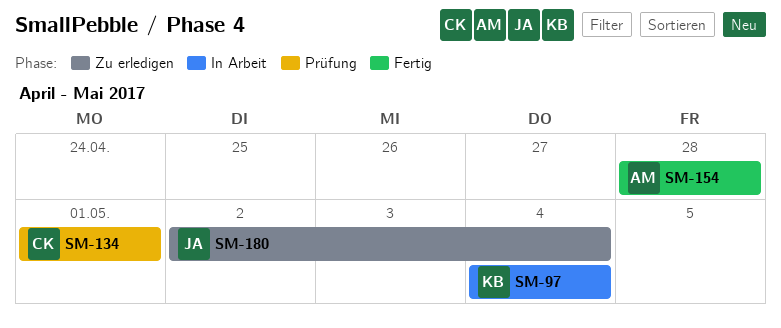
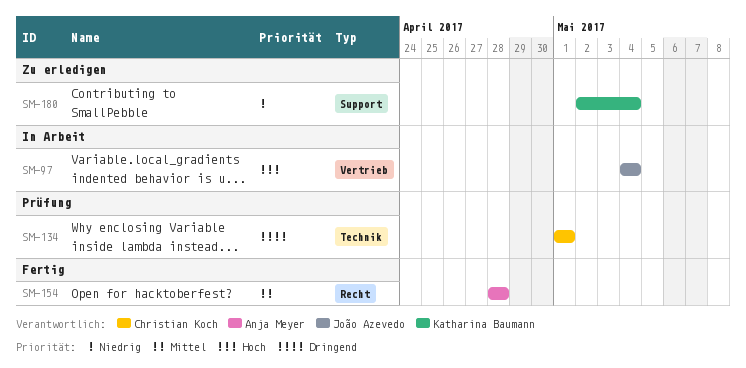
SM-97, owner: Katharina Baumann -> João Azevedo
SM-180, owner: João Azevedo -> Katharina Baumann

